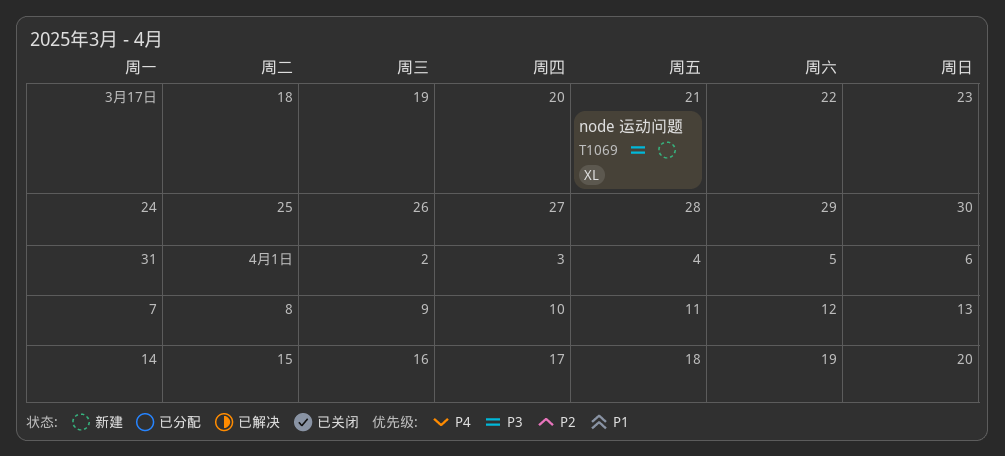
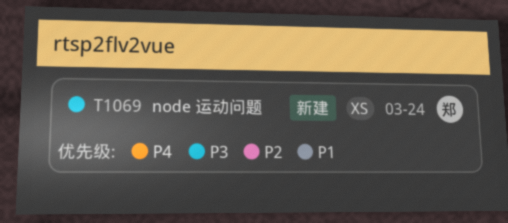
T1069, estimate: XL -> XS
T1069, due: Mar 21 -> Mar 24

